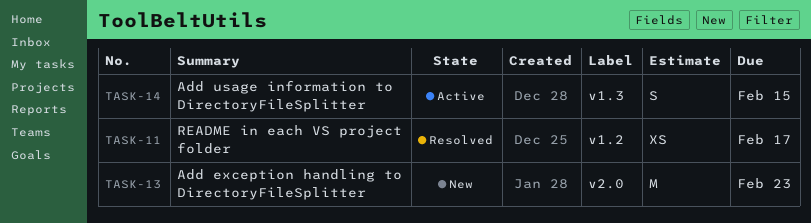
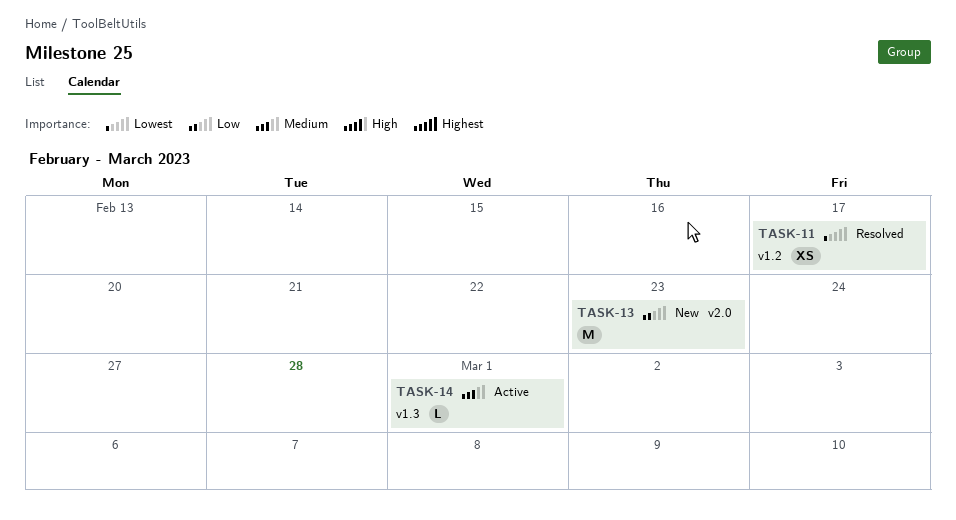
TASK-14, estimate: S -> L
TASK-14, due: Feb 15 -> Mar 1

